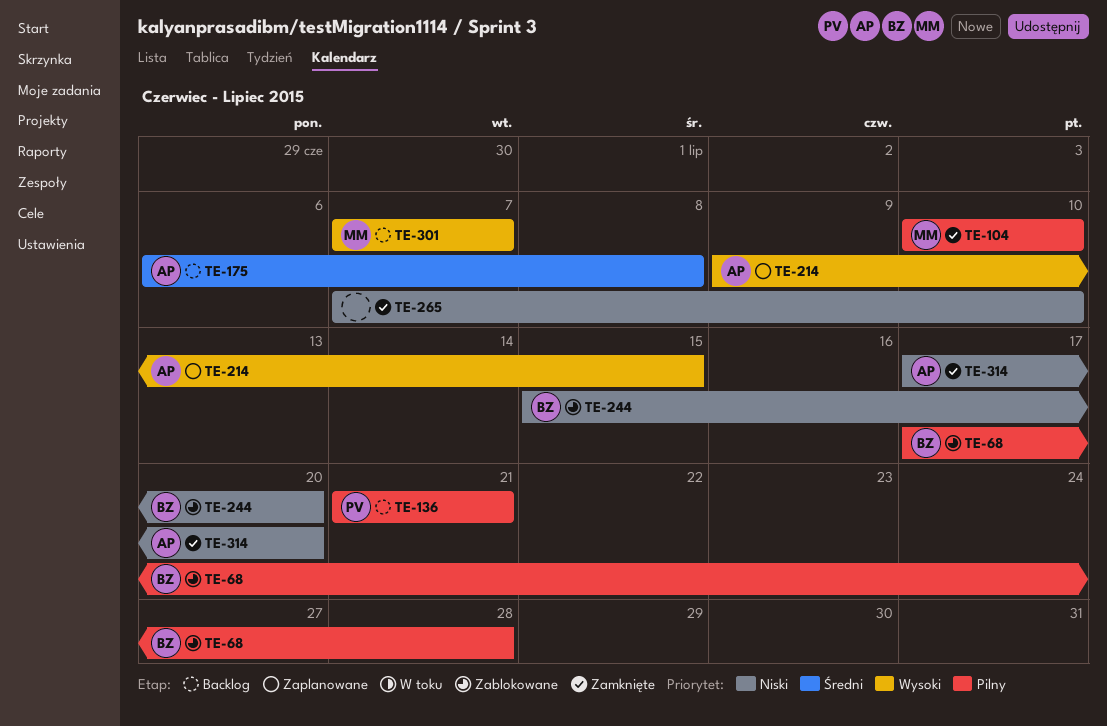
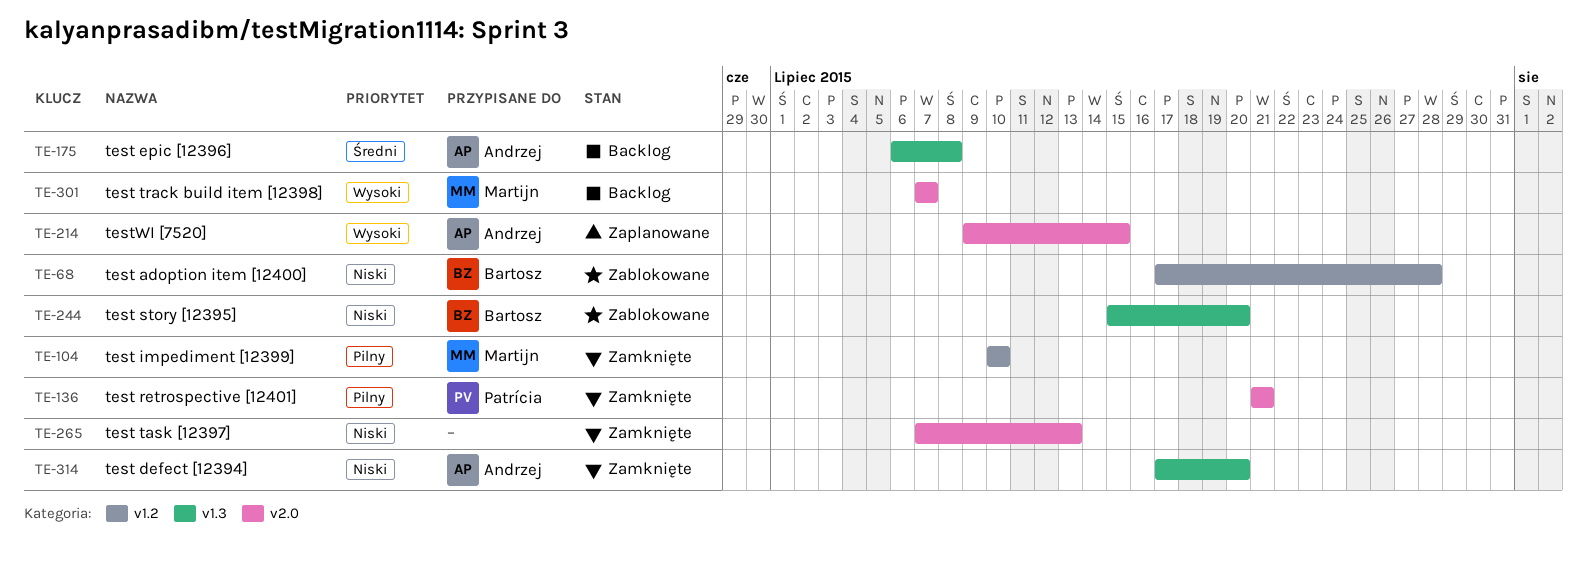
TE-68, priority: Pilny -> Niski
TE-136, status: Backlog -> Zamknięte
TE-265, due: Jul 10 -> Jul 13

